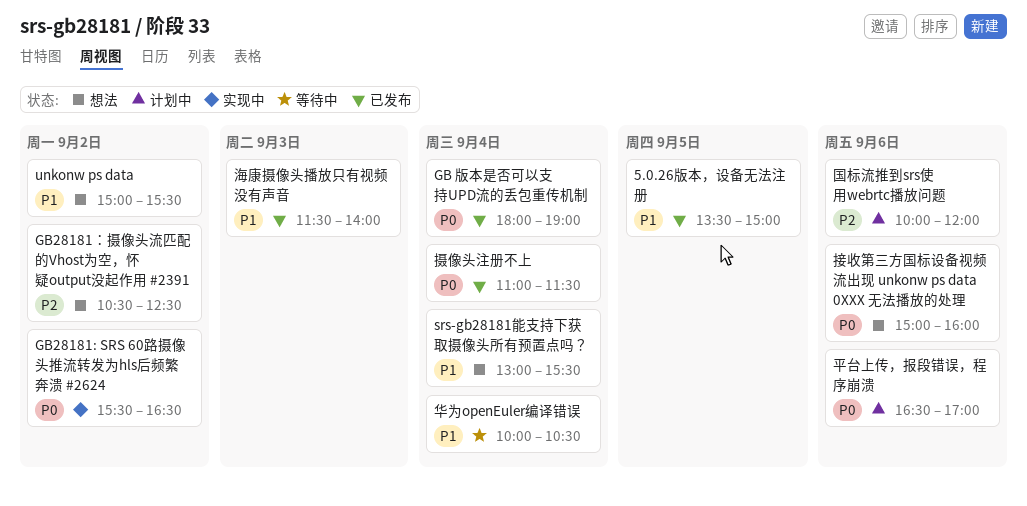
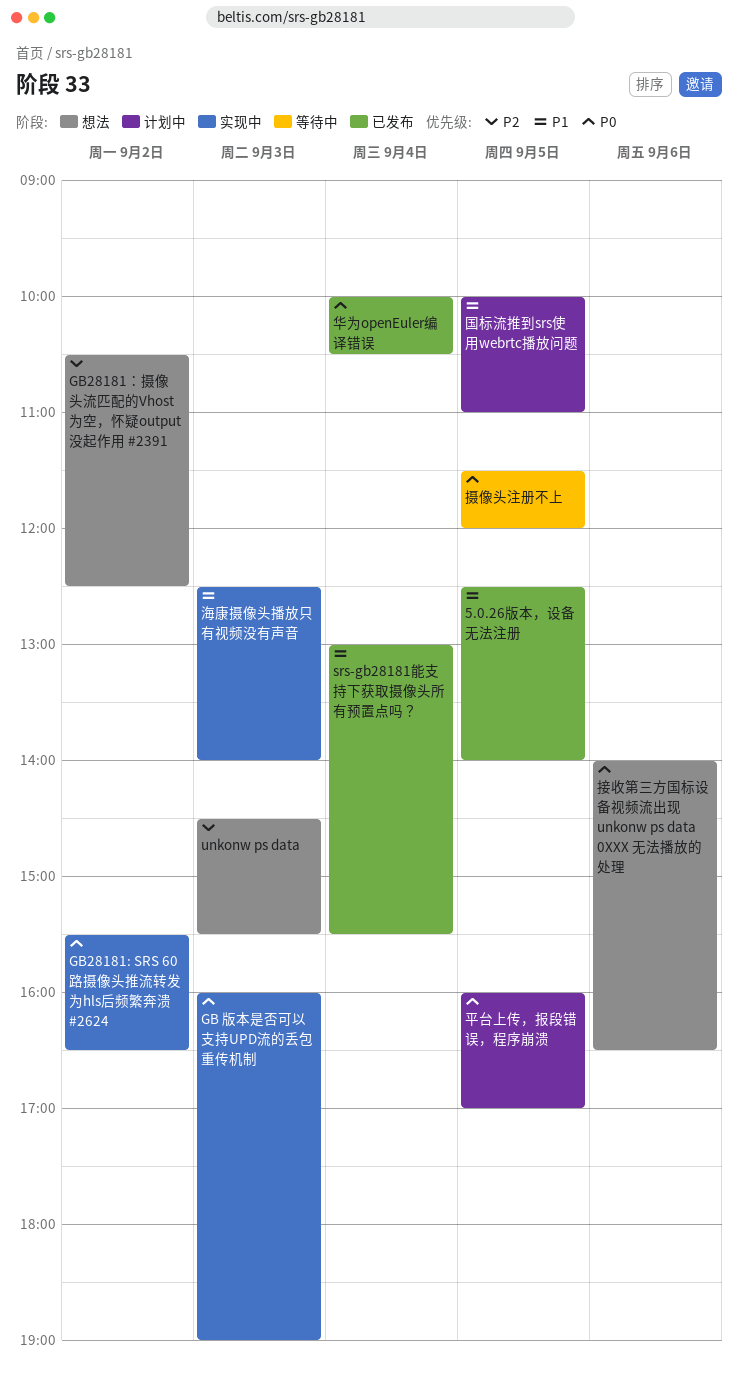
5.0.26版本，设备无法注册, begins: 13:30 -> 12:30
5.0.26版本，设备无法注册, ends: 15:00 -> 14:00
GB 版本是否可以支持UPD流的丢包重传机制, status: 已发布 -> 实现中
GB 版本是否可以支持UPD流的丢包重传机制, day: Sep 4 -> Sep 3
GB 版本是否可以支持UPD流的丢包重传机制, begins: 18:00 -> 16:00
srs-gb28181能支持下获取摄像头所有预置点吗？, status: 想法 -> 已发布
unkonw ps data, priority: P1 -> P2
unkonw ps data, day: Sep 2 -> Sep 3
unkonw ps data, begins: 15:00 -> 14:30
华为openEuler编译错误, status: 等待中 -> 已发布
华为openEuler编译错误, priority: P1 -> P0
国标流推到srs使用webrtc播放问题, priority: P2 -> P1
国标流推到srs使用webrtc播放问题, day: Sep 6 -> Sep 5
国标流推到srs使用webrtc播放问题, ends: 12:00 -> 11:00
平台上传，报段错误，程序崩溃, day: Sep 6 -> Sep 5
平台上传，报段错误，程序崩溃, begins: 16:30 -> 16:00
接收第三方国标设备视频流出现 unkonw ps data 0XXX 无法播放的处理, begins: 15:00 -> 14:00
接收第三方国标设备视频流出现 unkonw ps data 0XXX 无法播放的处理, ends: 16:00 -> 16:30
摄像头注册不上, status: 已发布 -> 等待中
摄像头注册不上, day: Sep 4 -> Sep 5
摄像头注册不上, begins: 11:00 -> 11:30
摄像头注册不上, ends: 11:30 -> 12:00
海康摄像头播放只有视频没有声音, status: 已发布 -> 实现中
海康摄像头播放只有视频没有声音, begins: 11:30 -> 12:30

